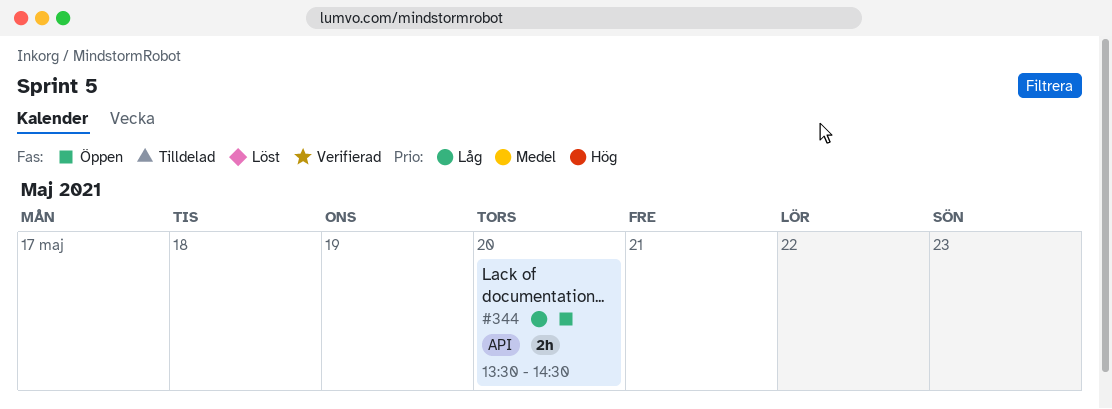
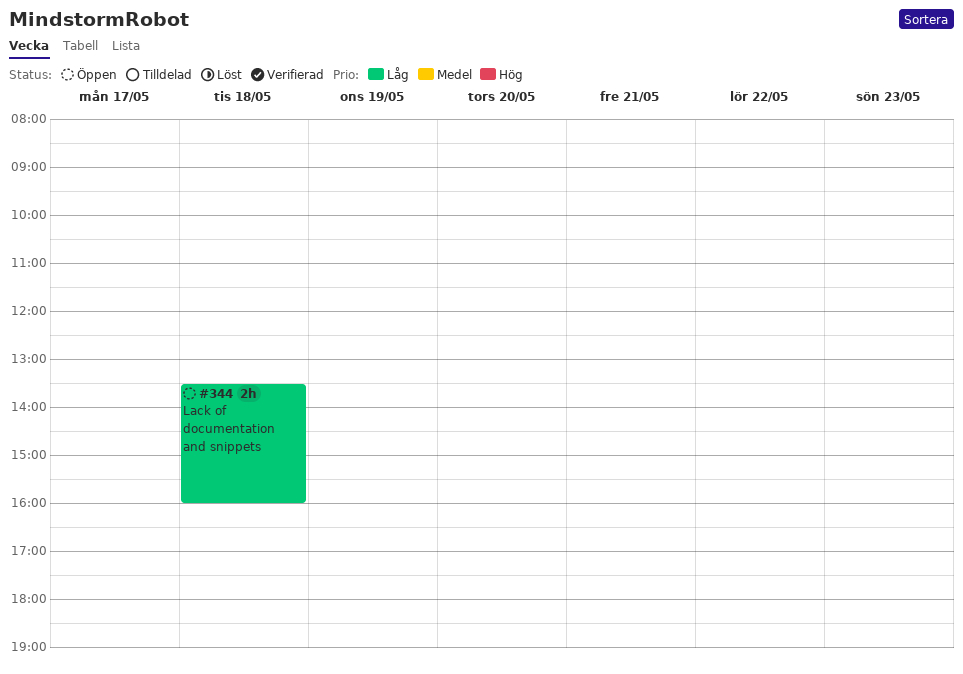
#344, day: May 20 -> May 18
#344, ends: 14:30 -> 16:00

